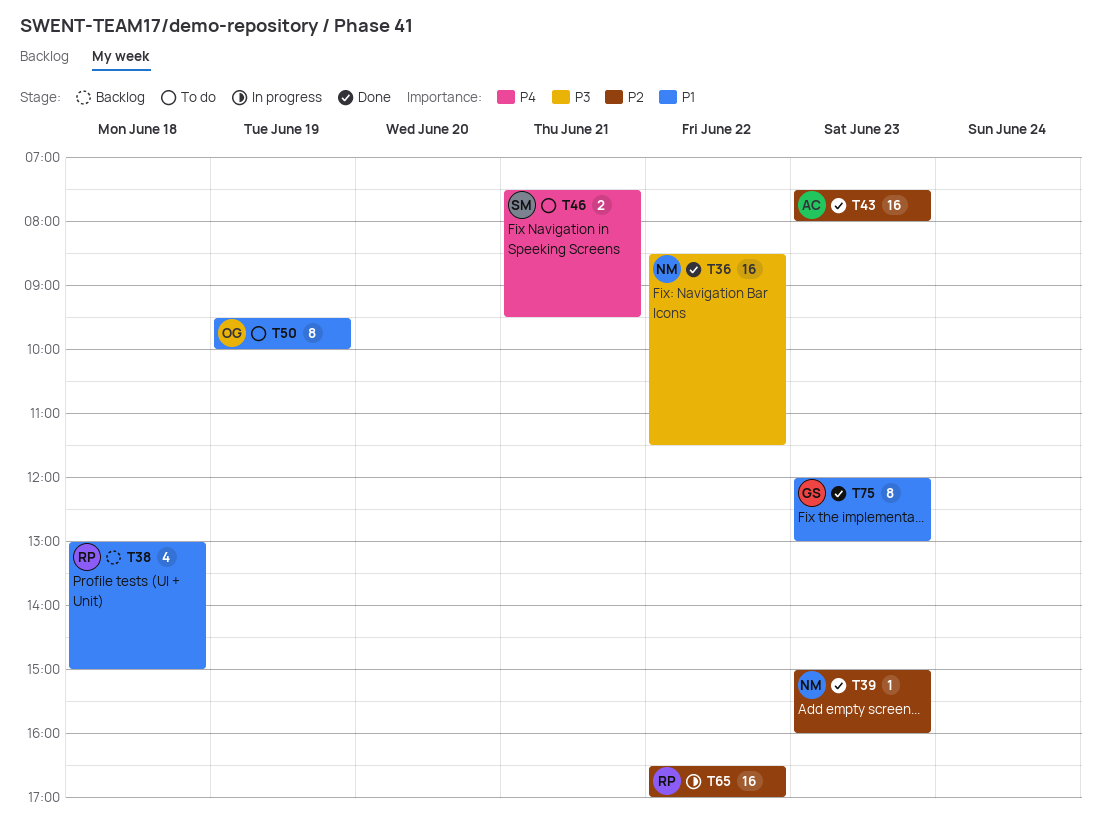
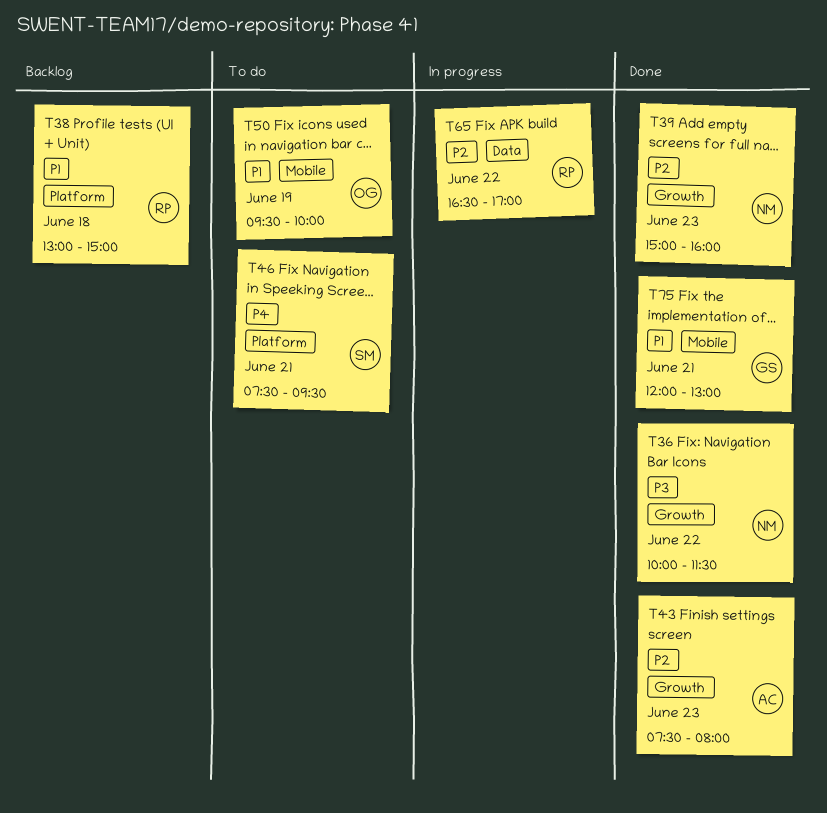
T36, begins: 08:30 -> 10:00
T75, day: Jun 23 -> Jun 21

